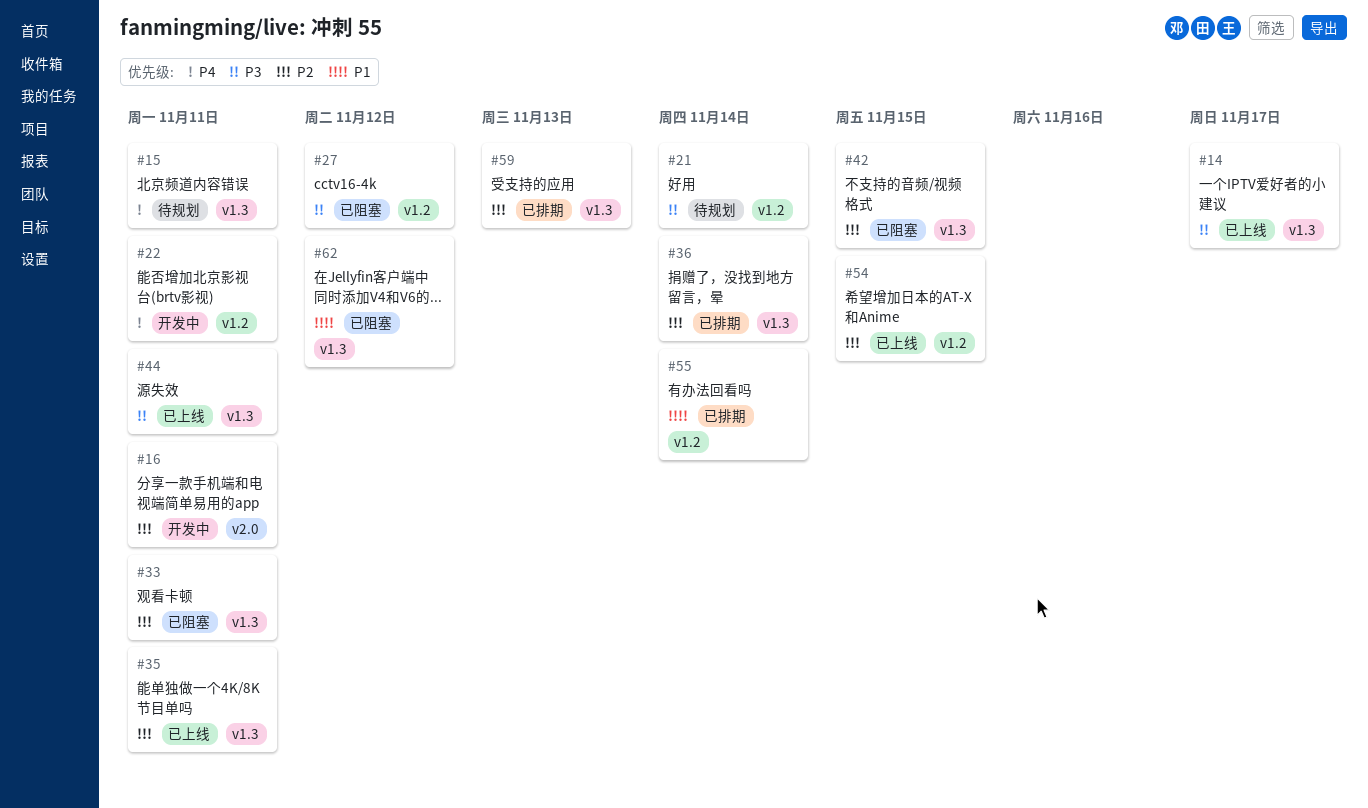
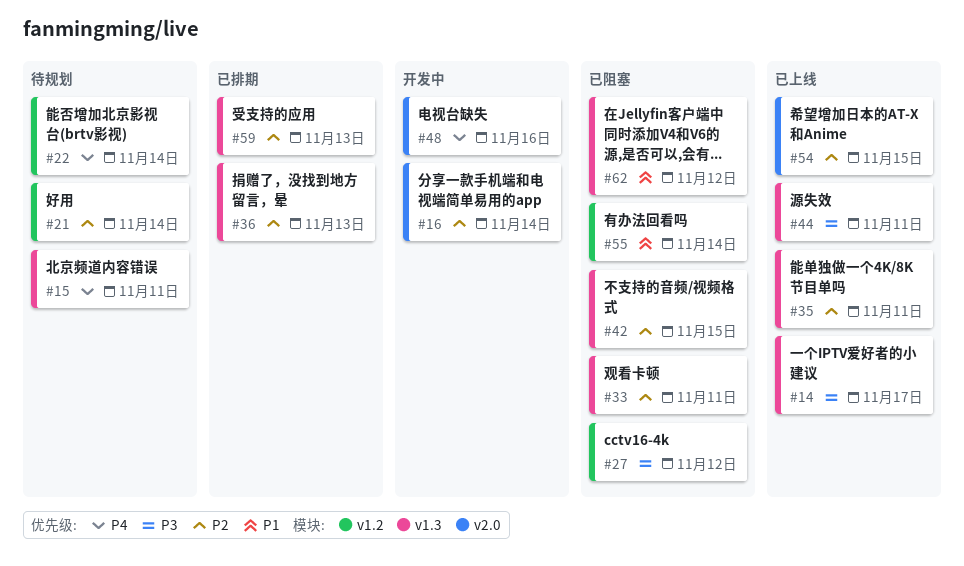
#16, due: Nov 11 -> Nov 14
#21, priority: P3 -> P2
#22, status: 开发中 -> 待规划
#22, due: Nov 11 -> Nov 14
#36, due: Nov 14 -> Nov 13
#48: none -> present
#54, label: v1.2 -> v2.0
#55, status: 已排期 -> 已阻塞

